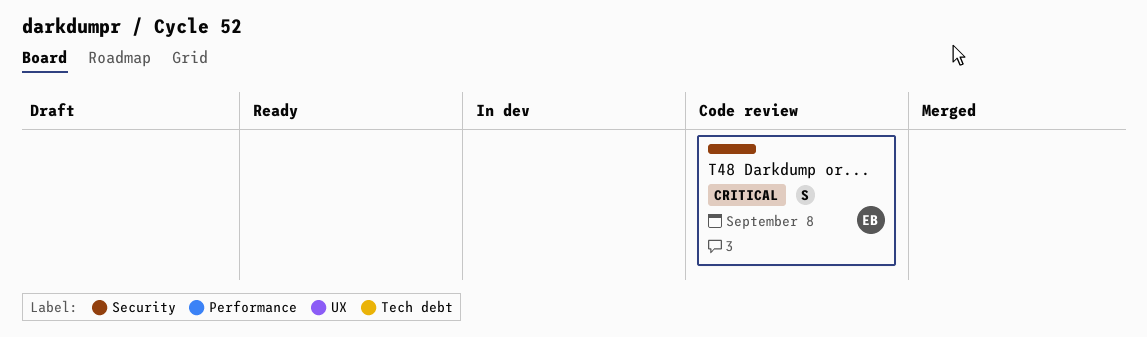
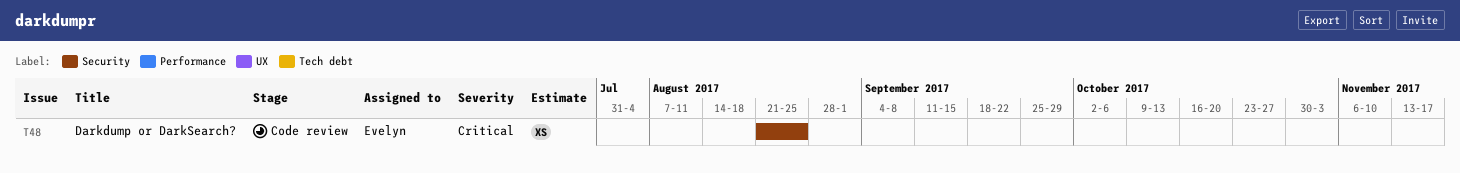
T48, estimate: S -> XS
T48, due: Sep 8 -> Aug 25

